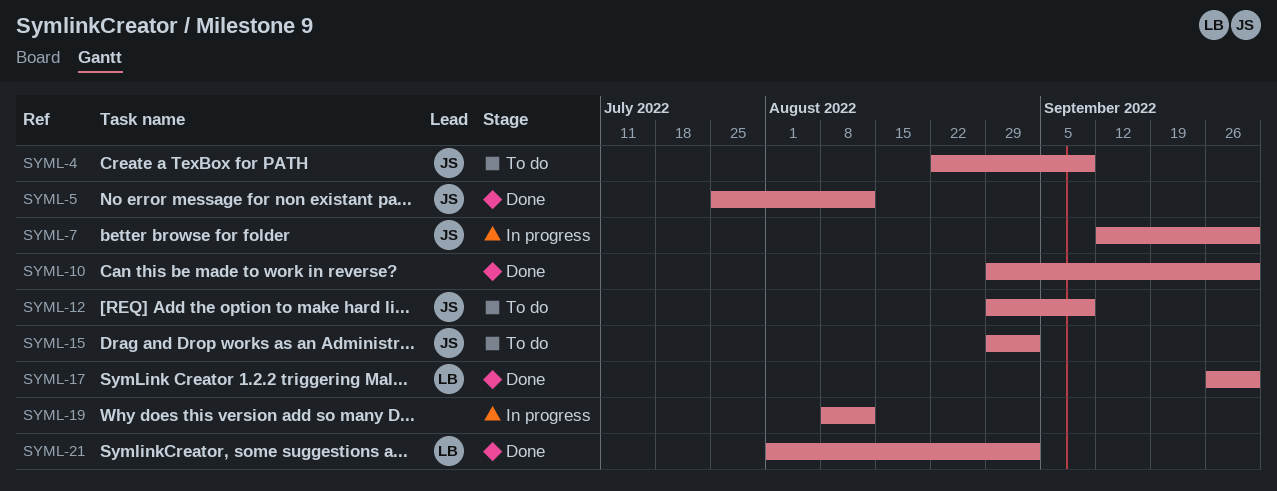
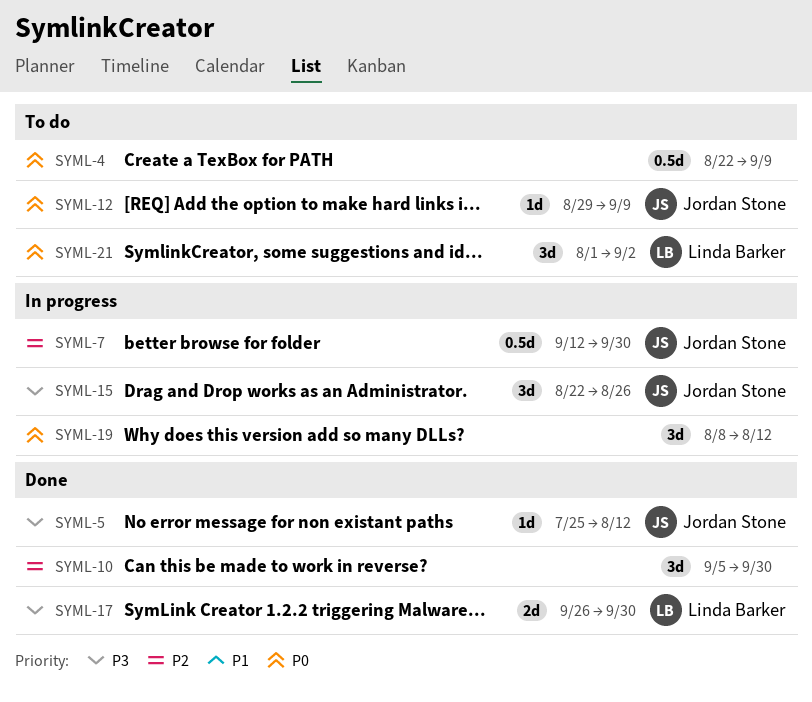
SYML-4, owner: Jordan Stone -> none
SYML-10, start: Aug 29 -> Sep 5
SYML-15, status: To do -> In progress
SYML-15, start: Aug 29 -> Aug 22
SYML-15, due: Sep 2 -> Aug 26
SYML-21, status: Done -> To do

